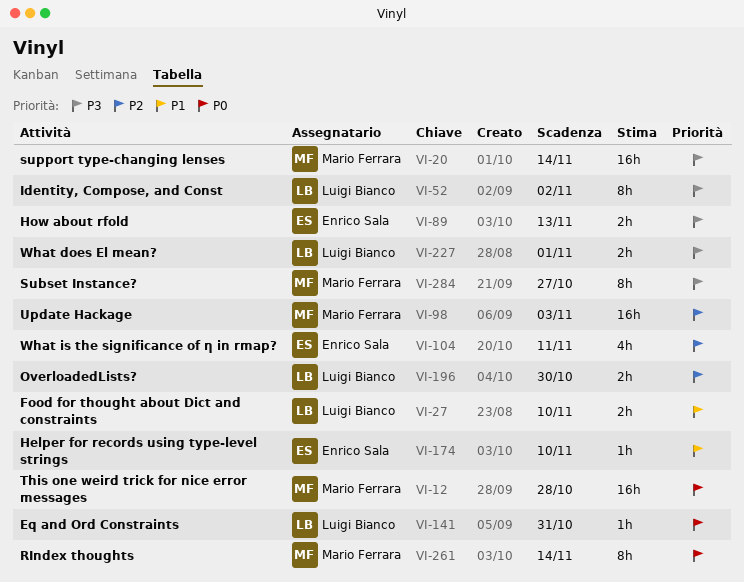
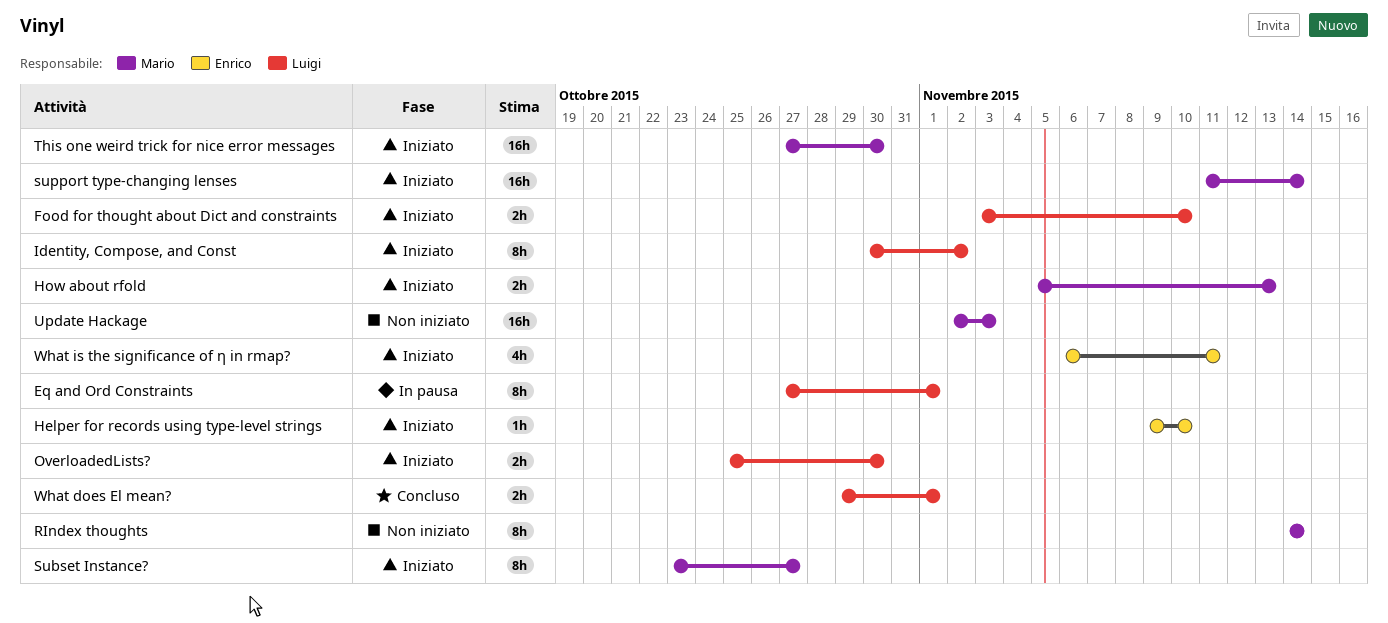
Eq and Ord Constraints, estimate: 1h -> 8h
Eq and Ord Constraints, due: Oct 31 -> Nov 1
How about rfold, owner: Enrico Sala -> Mario Ferrara
This one weird trick for nice error messages, due: Oct 28 -> Oct 30

